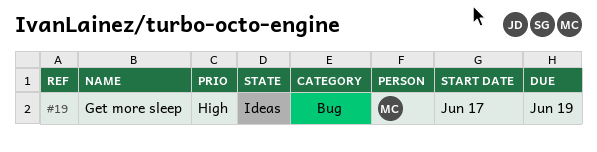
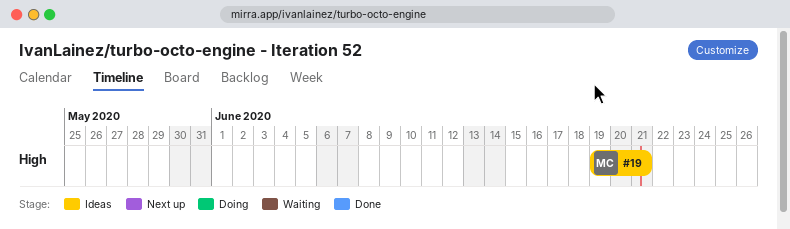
#19, start: Jun 17 -> Jun 19
#19, due: Jun 19 -> Jun 21

